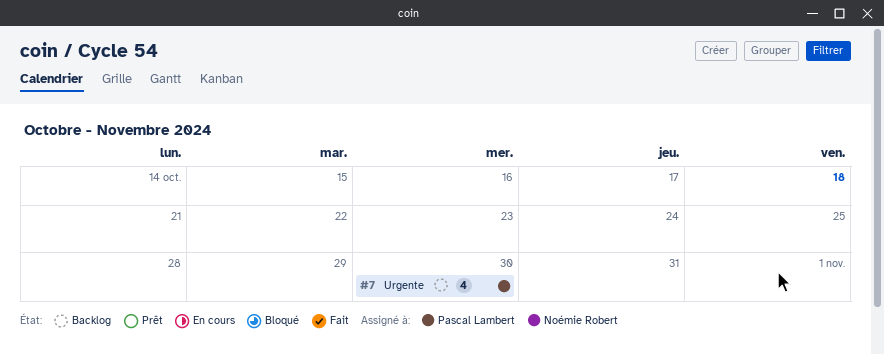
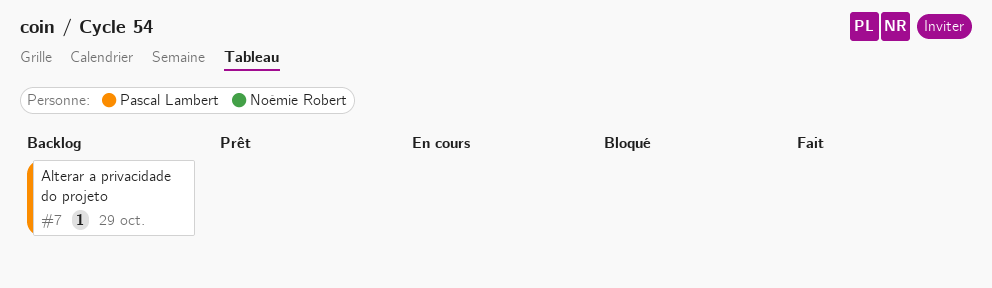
#7, estimate: 4 -> 1
#7, due: Oct 30 -> Oct 29

